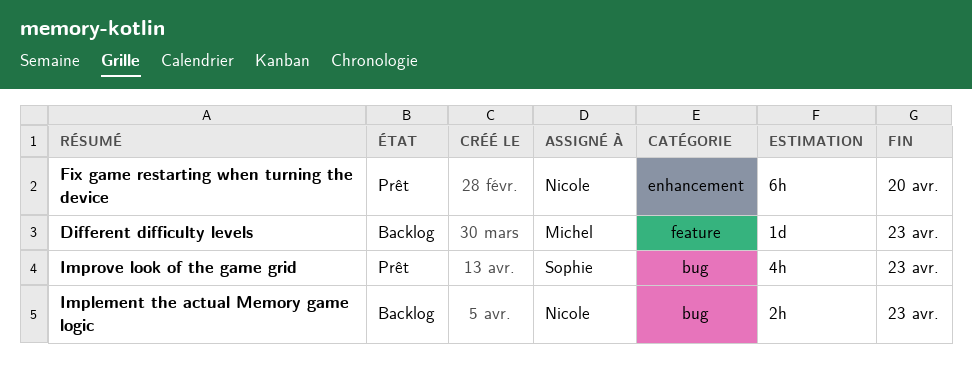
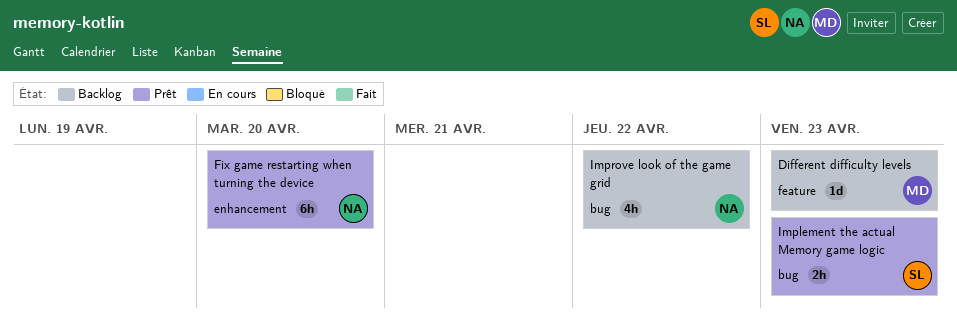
Implement the actual Memory game logic, status: Backlog -> Prêt
Implement the actual Memory game logic, owner: Nicole -> Sophie
Improve look of the game grid, status: Prêt -> Backlog
Improve look of the game grid, owner: Sophie -> Nicole
Improve look of the game grid, due: Apr 23 -> Apr 22

